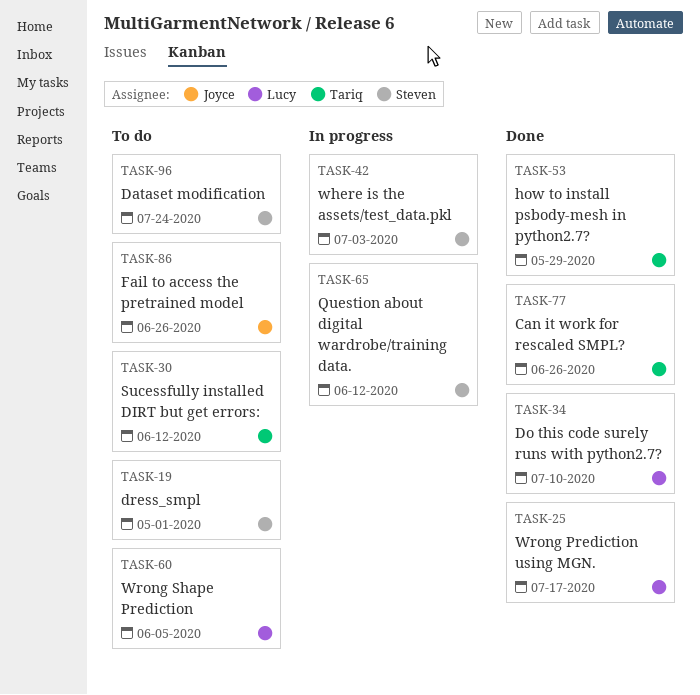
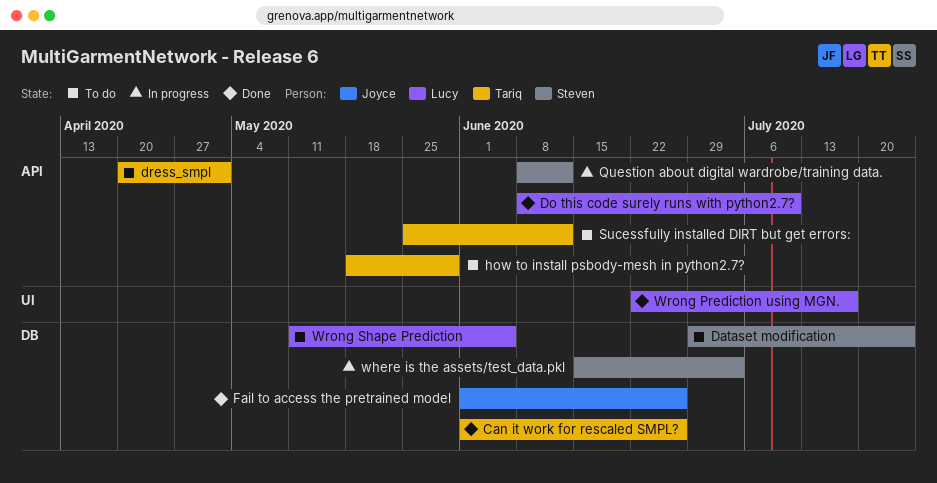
dress_smpl, owner: Steven -> Tariq
Fail to access the pretrained model, status: To do -> Done
how to install psbody-mesh in python2.7?, status: Done -> To do

